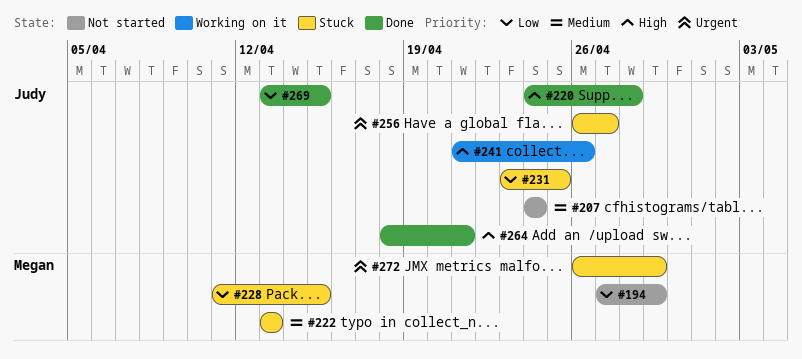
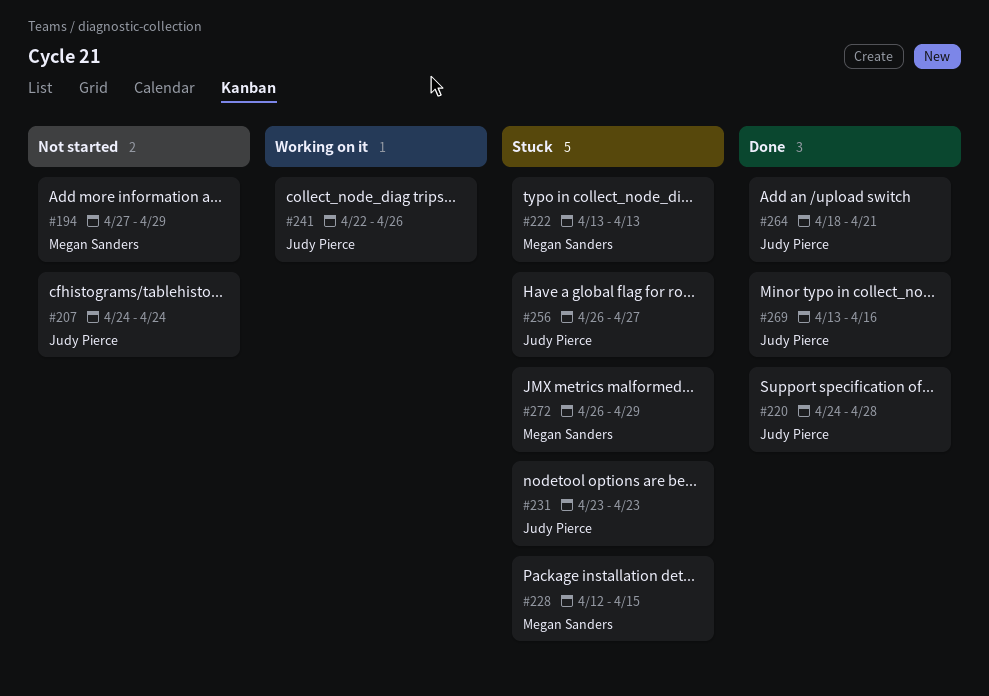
#228, start: Apr 11 -> Apr 12
#231, due: Apr 25 -> Apr 23
#241, start: Apr 21 -> Apr 22
#269, due: Apr 15 -> Apr 16

